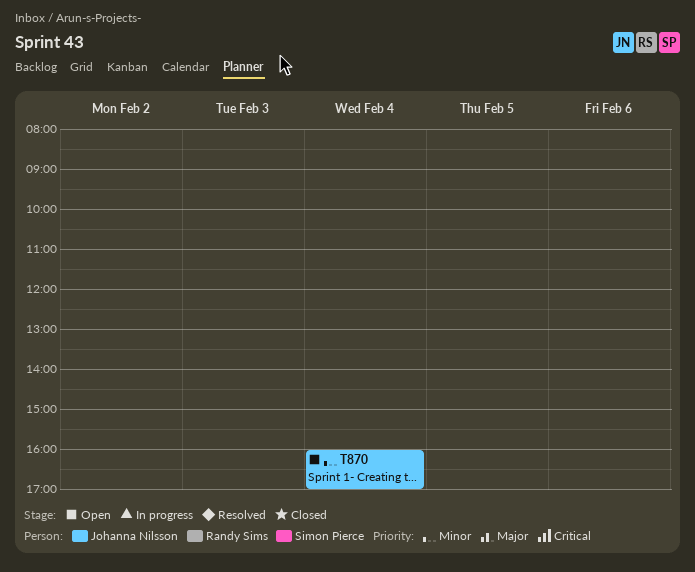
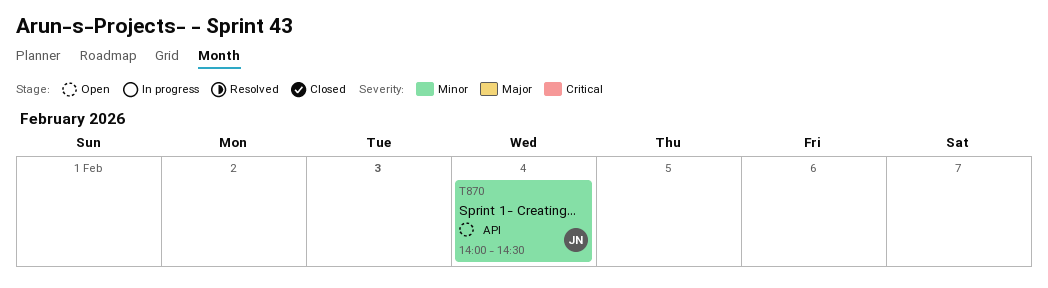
T870, begins: 16:00 -> 14:00
T870, ends: 17:00 -> 14:30

